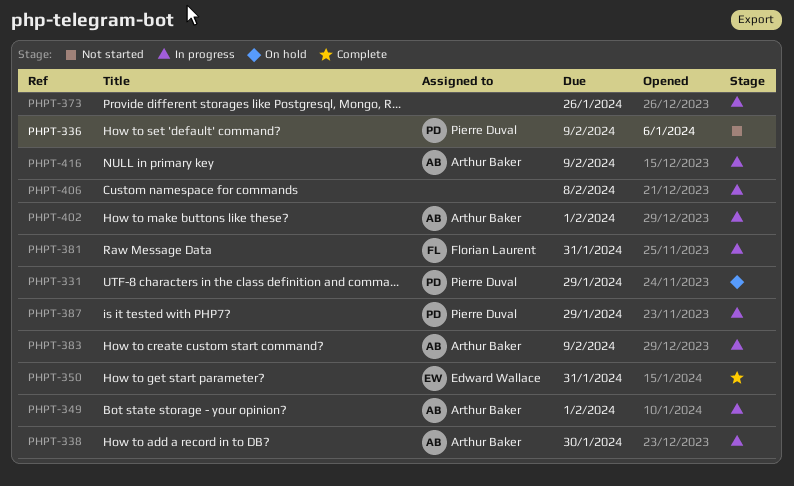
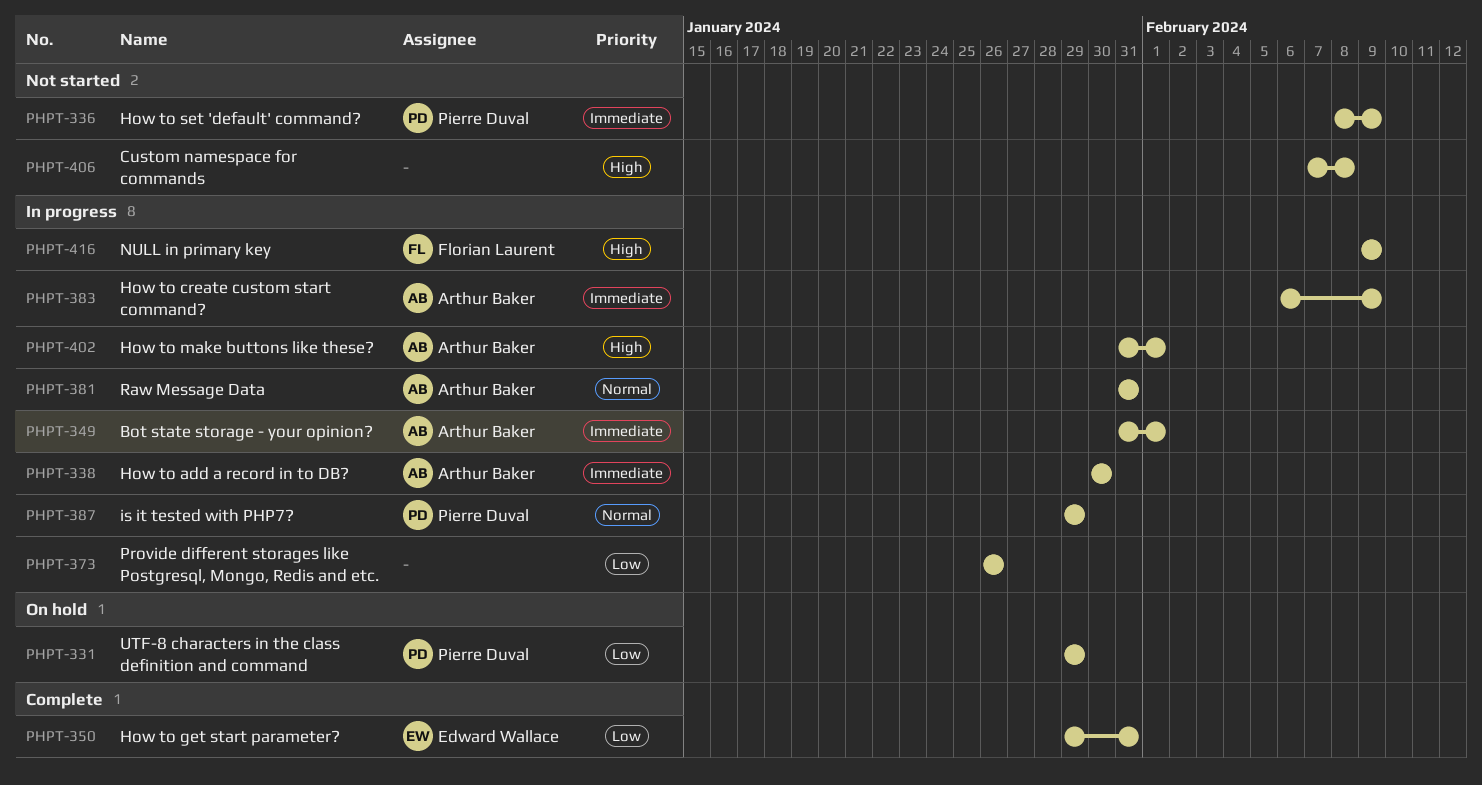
PHPT-381, owner: Florian Laurent -> Arthur Baker
PHPT-406, status: In progress -> Not started
PHPT-416, owner: Arthur Baker -> Florian Laurent

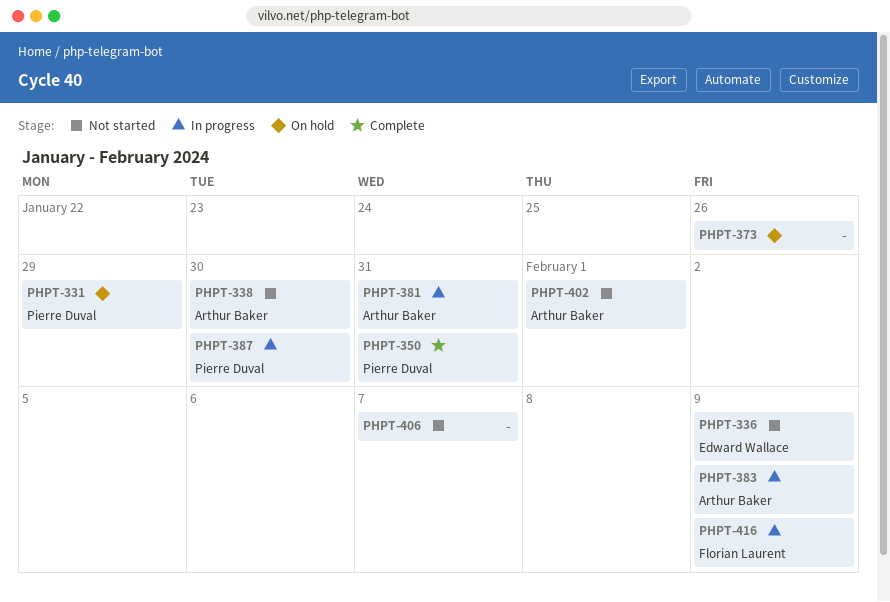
PHPT-336, owner: Pierre Duval -> Edward Wallace
PHPT-338, status: In progress -> Not started
PHPT-349: present -> none
PHPT-350, owner: Edward Wallace -> Pierre Duval
PHPT-373, status: In progress -> On hold
PHPT-387, due: Jan 29 -> Jan 30
PHPT-402, status: In progress -> Not started
PHPT-406, due: Feb 8 -> Feb 7

